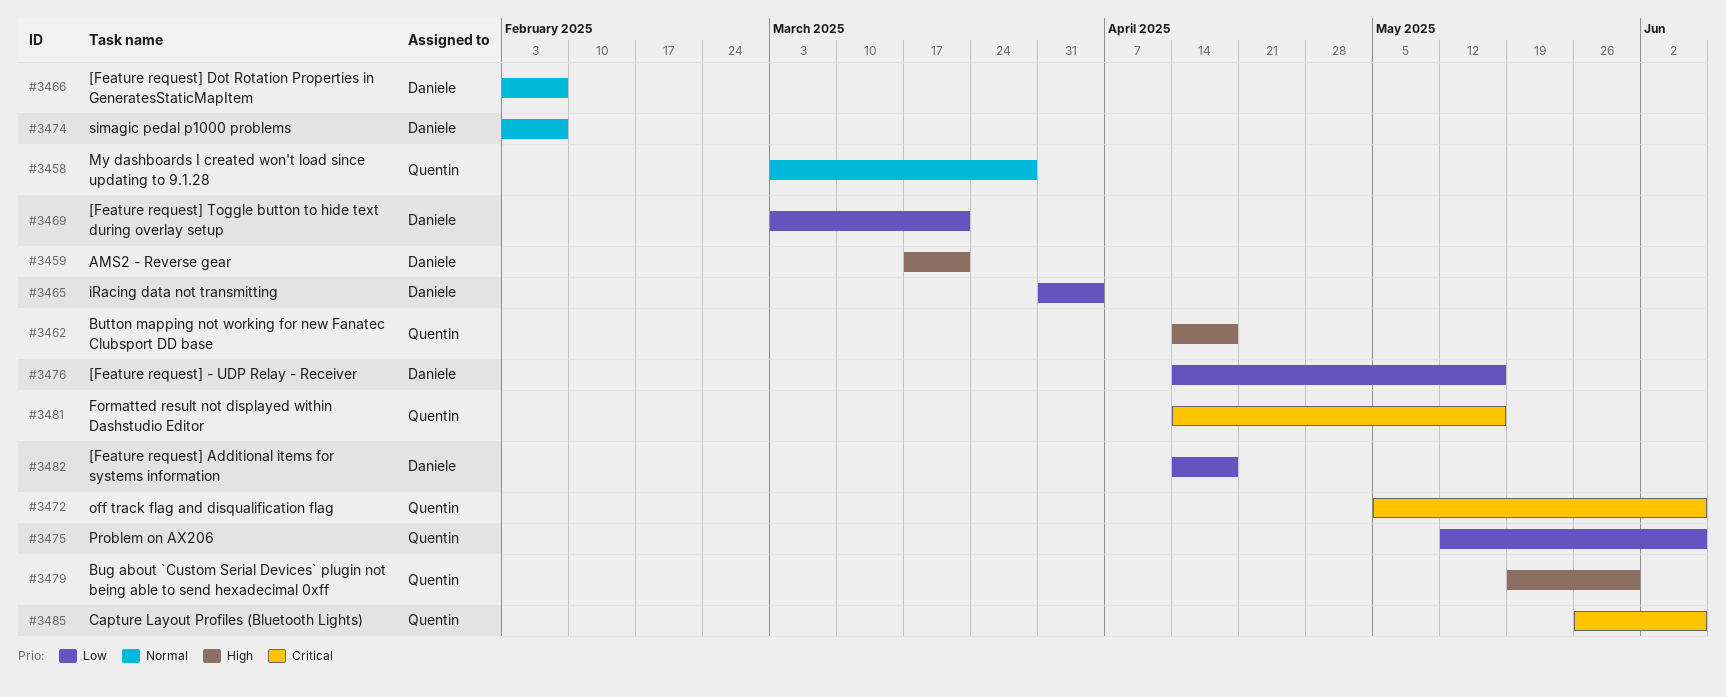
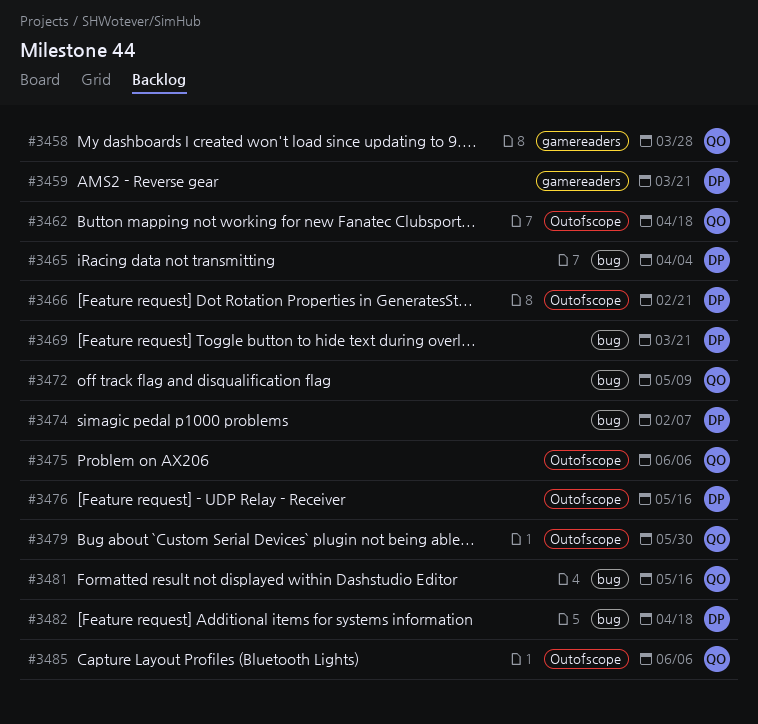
#3466, due: Feb 7 -> Feb 21
#3472, due: Jun 6 -> May 9

